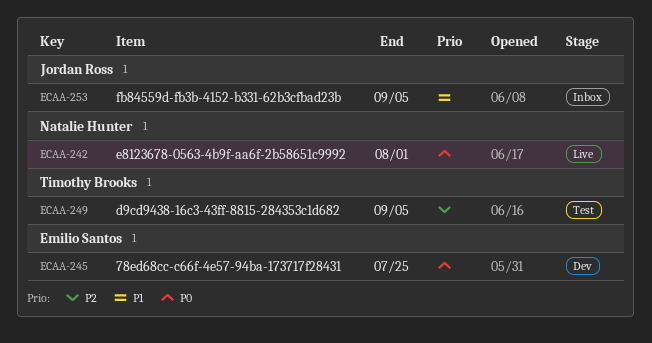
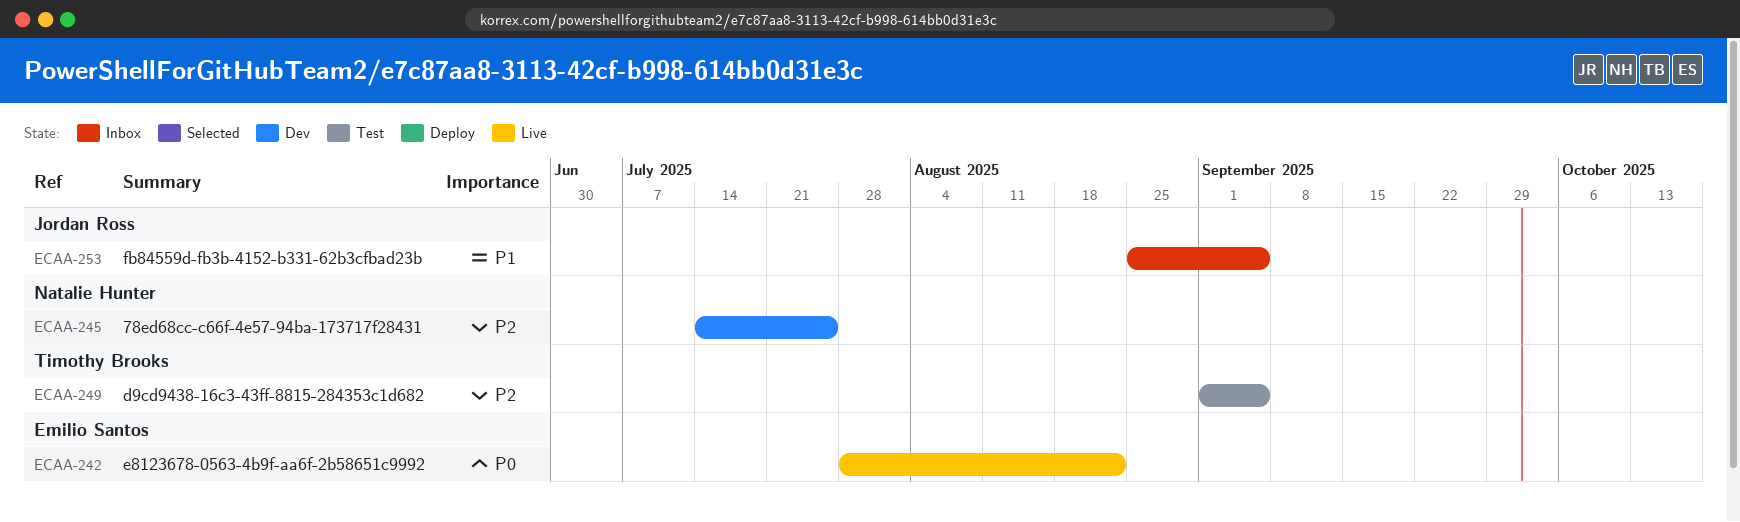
ECAA-242, owner: Natalie Hunter -> Emilio Santos
ECAA-242, due: Aug 1 -> Aug 22
ECAA-245, owner: Emilio Santos -> Natalie Hunter
ECAA-245, priority: P0 -> P2

